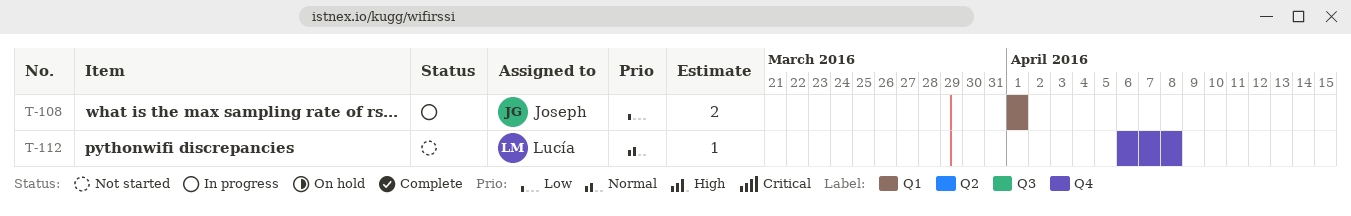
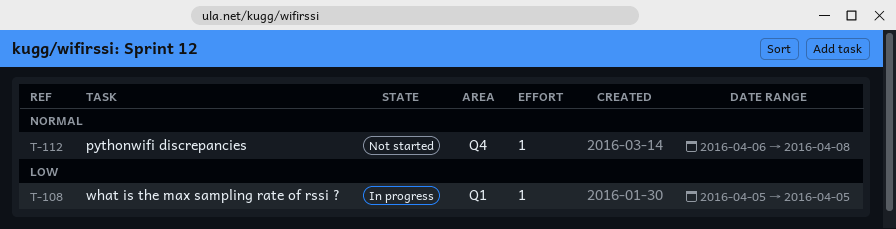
T-108, estimate: 2 -> 1
T-108, start: Apr 1 -> Apr 5
T-108, due: Apr 1 -> Apr 5

